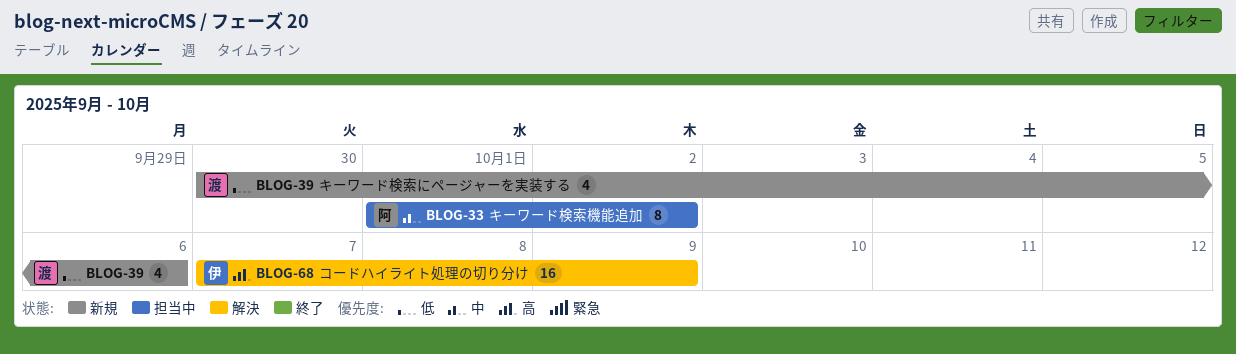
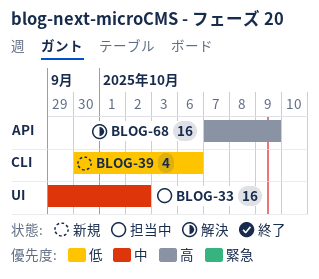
BLOG-33, estimate: 8 -> 16
BLOG-33, start: Oct 1 -> Sep 29

